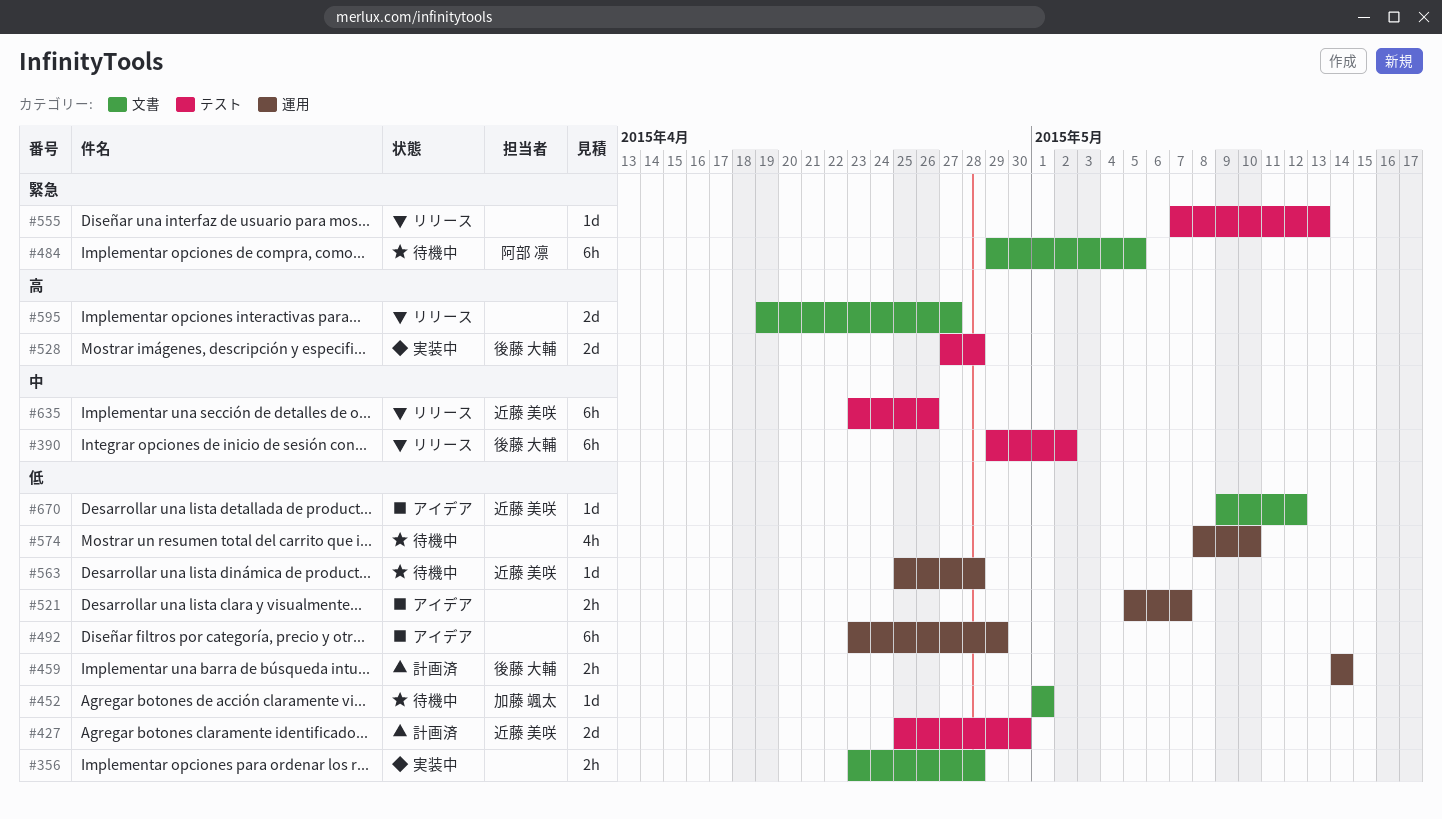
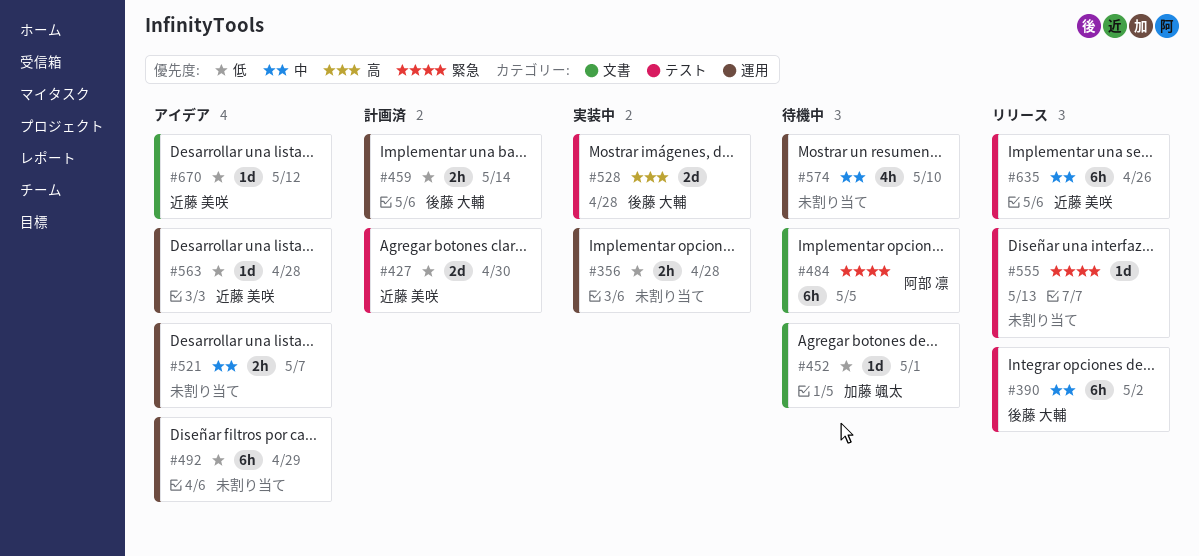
#356, label: 文書 -> 運用
#521, priority: 低 -> 中
#563, status: 待機中 -> アイデア
#574, priority: 低 -> 中
#595: present -> none

